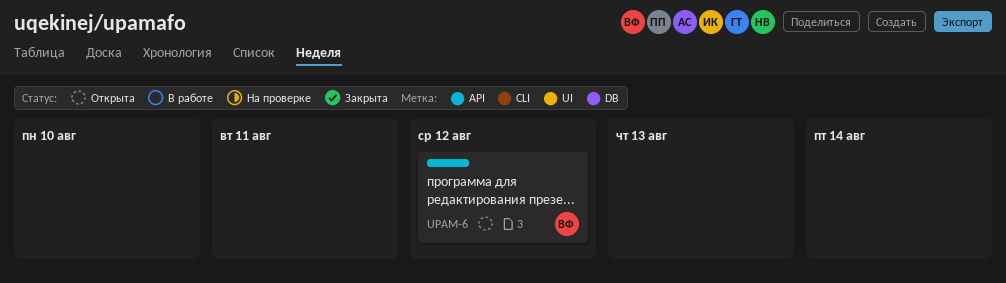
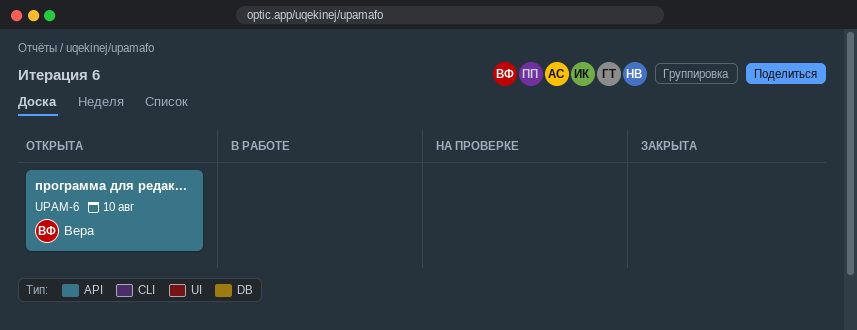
UPAM-6, due: Aug 12 -> Aug 10

